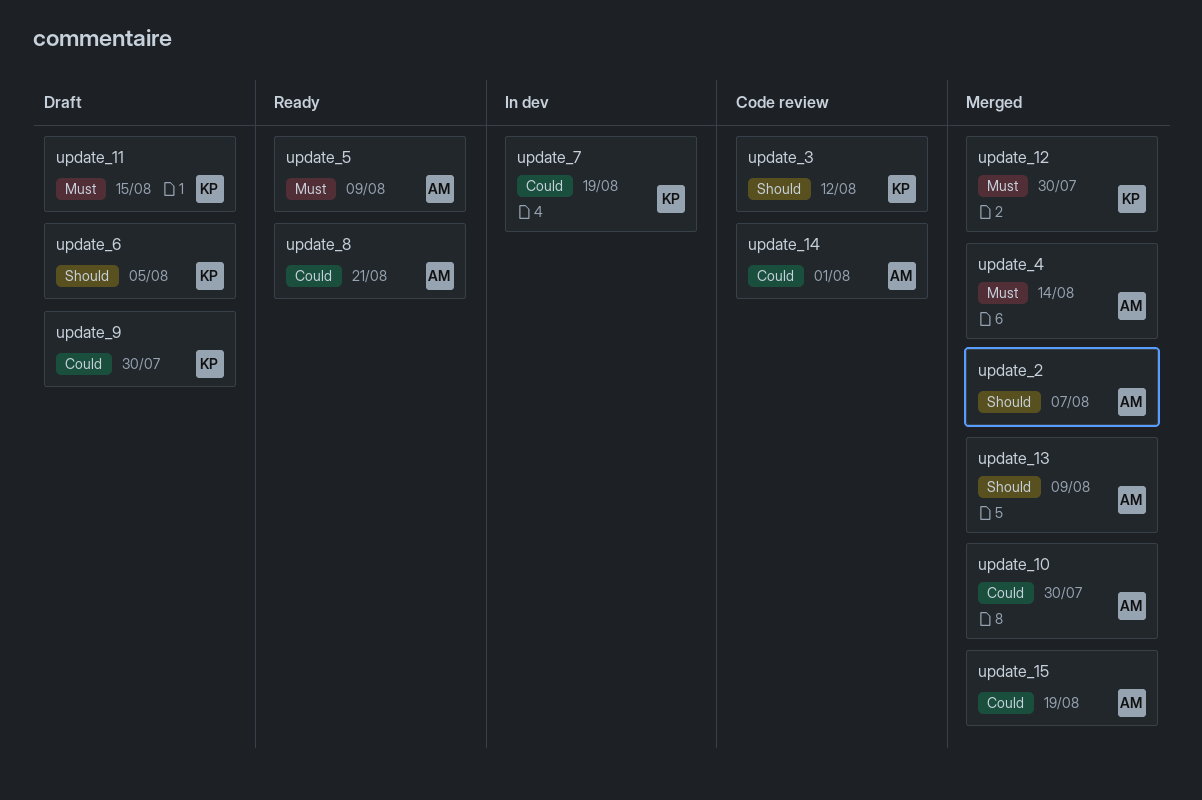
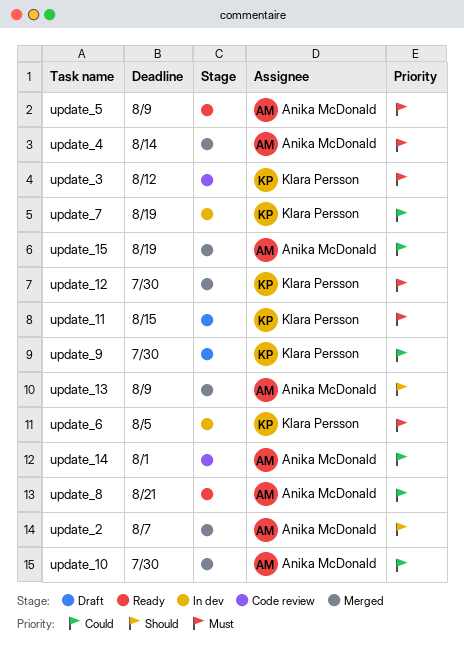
update_3, priority: Should -> Must
update_6, status: Draft -> In dev
update_6, priority: Should -> Must

